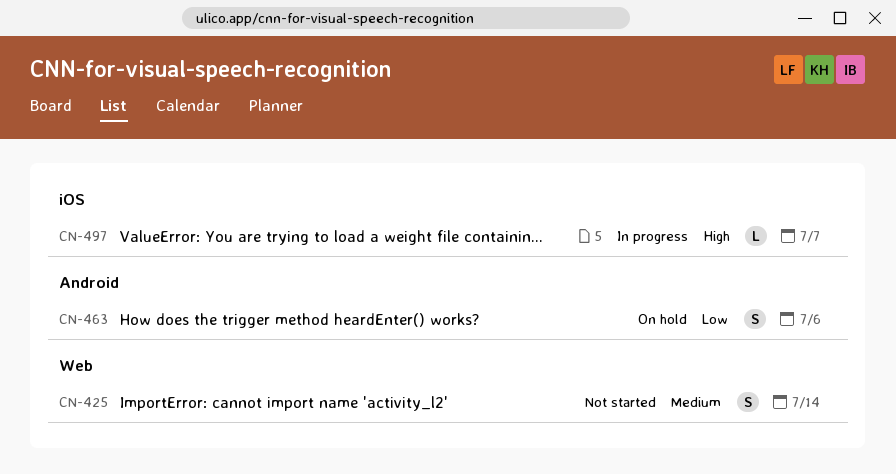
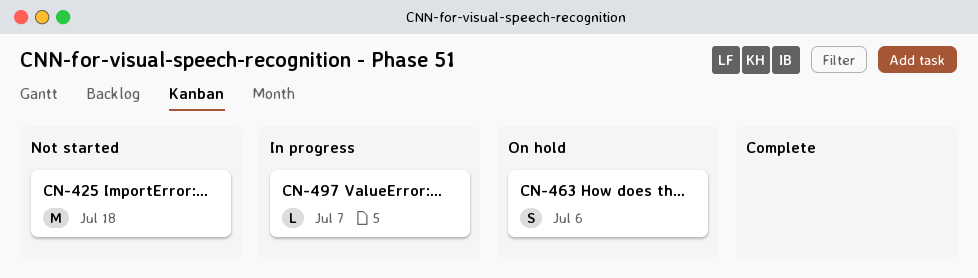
CN-425, estimate: S -> M
CN-425, due: Jul 14 -> Jul 18

